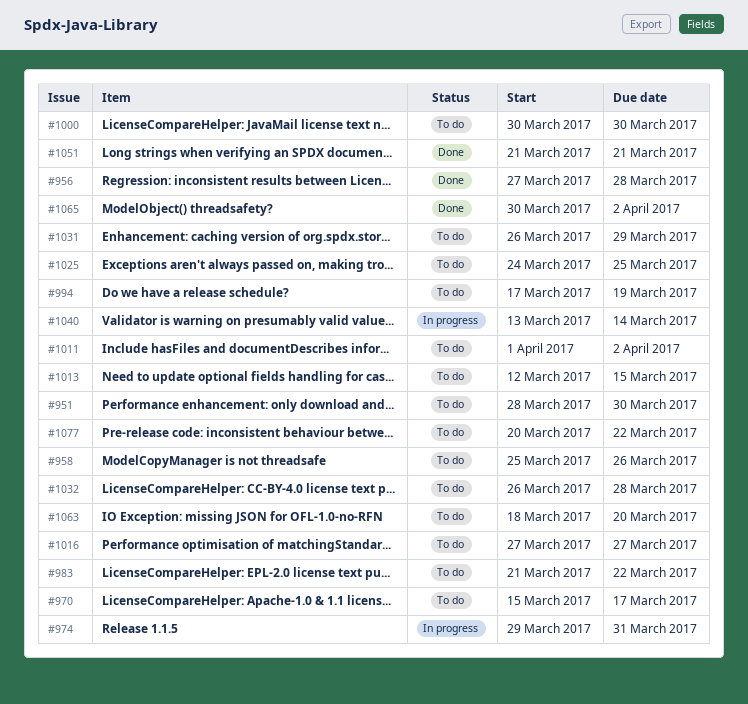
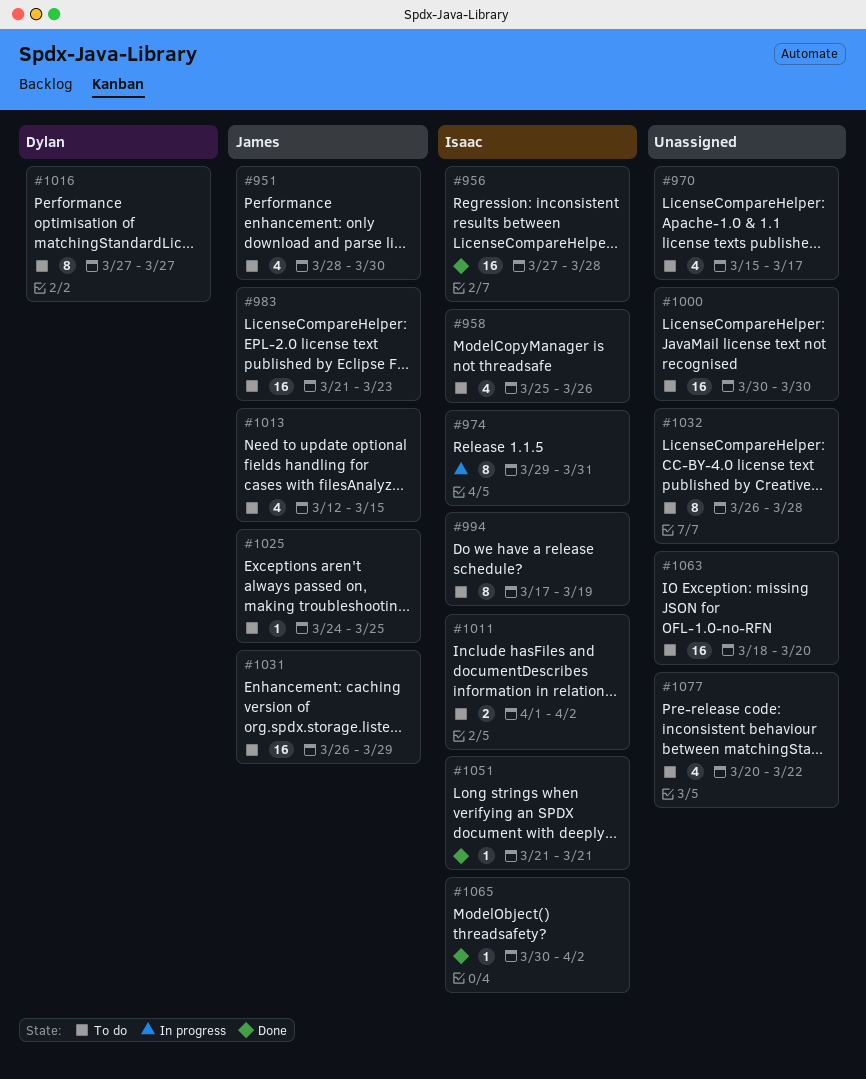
#983, due: Mar 22 -> Mar 23
#1040: present -> none

